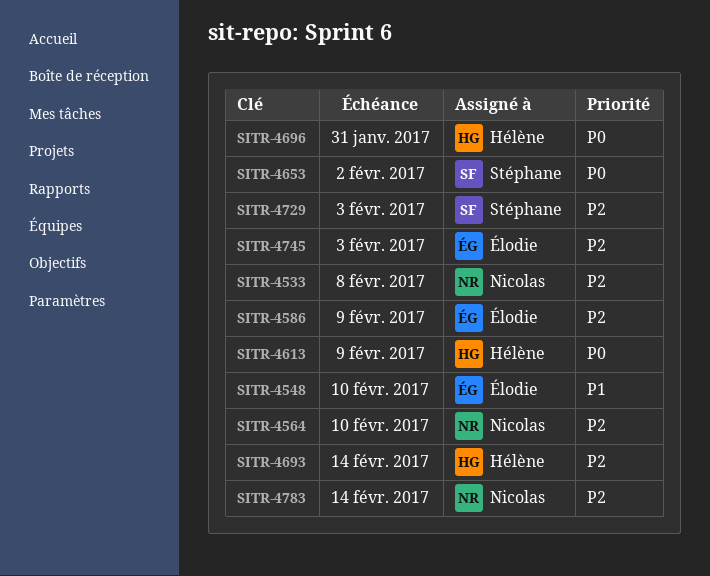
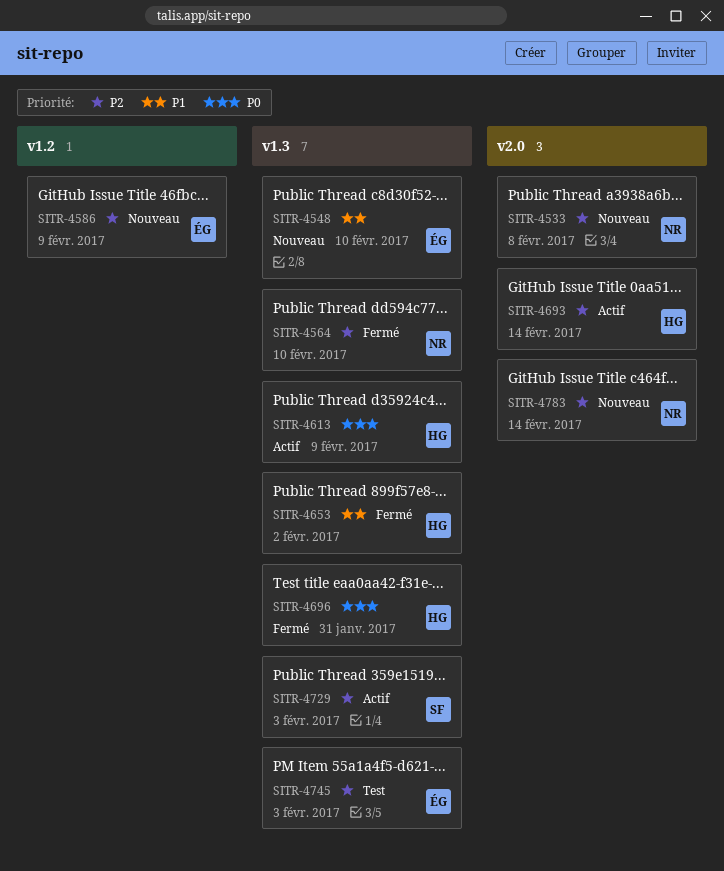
SITR-4653, owner: Stéphane -> Hélène
SITR-4653, priority: P0 -> P1

